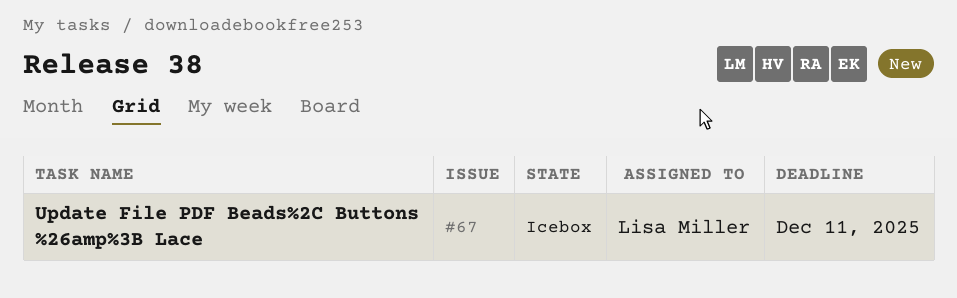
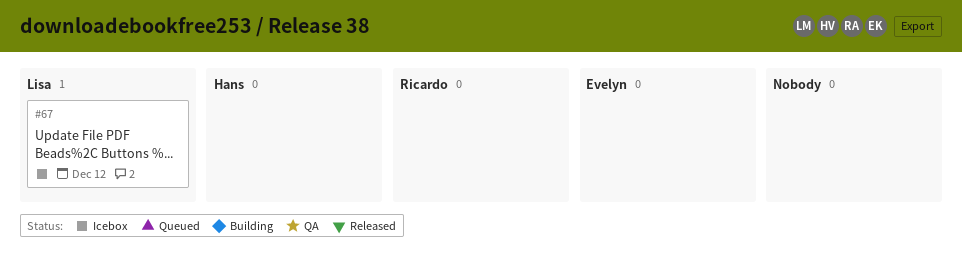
#67, due: Dec 11 -> Dec 12

